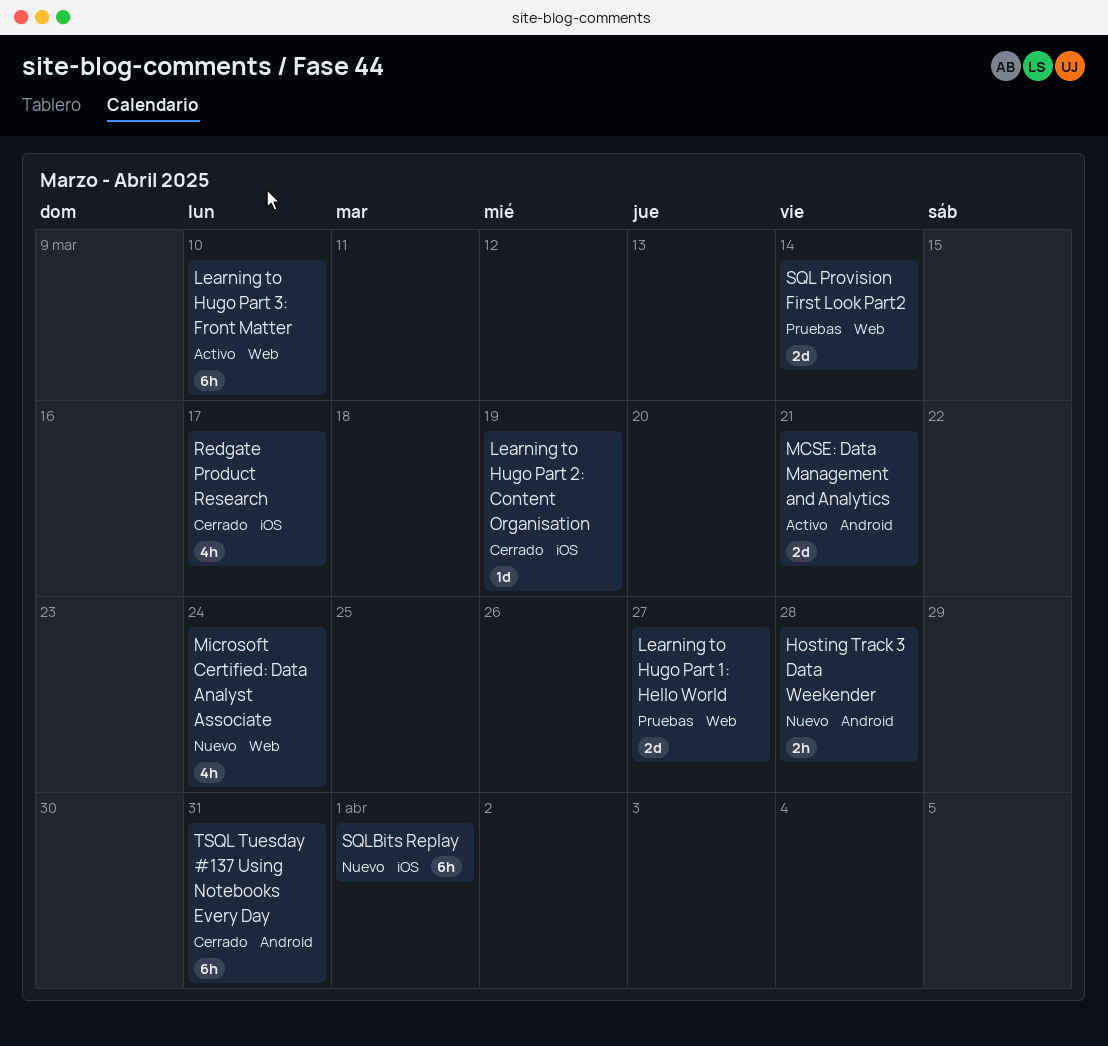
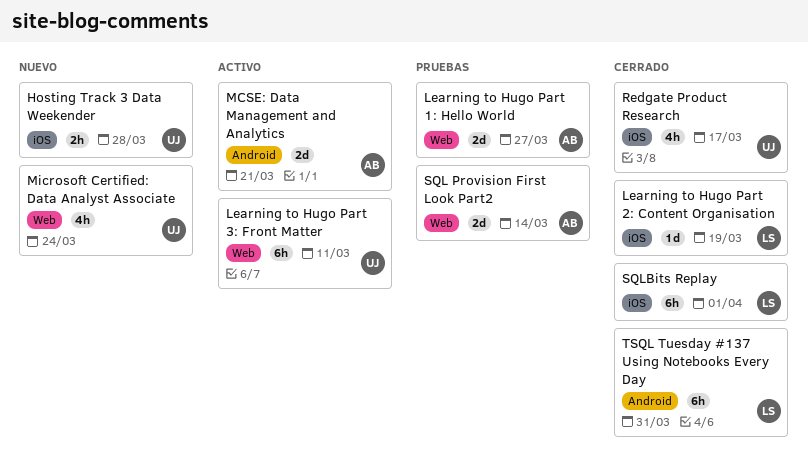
Hosting Track 3 Data Weekender, label: Android -> iOS
Learning to Hugo Part 3: Front Matter, due: Mar 10 -> Mar 11
SQLBits Replay, status: Nuevo -> Cerrado

